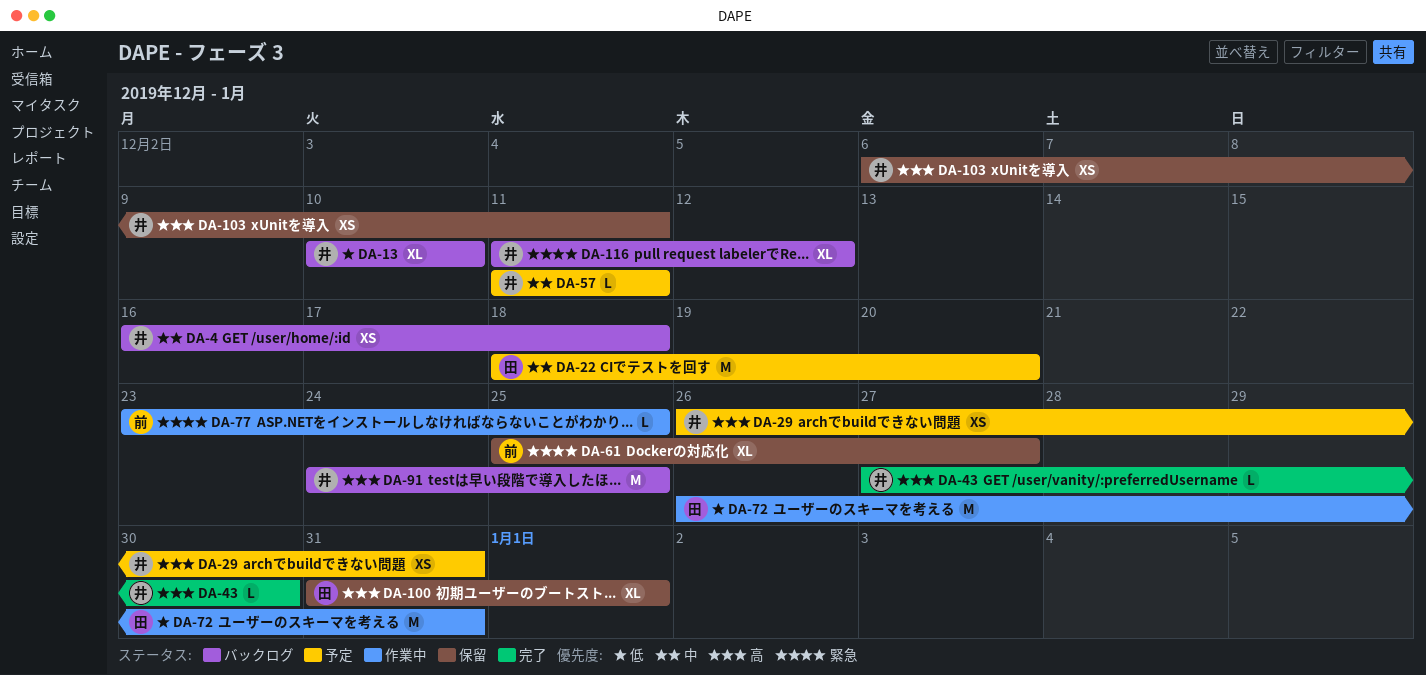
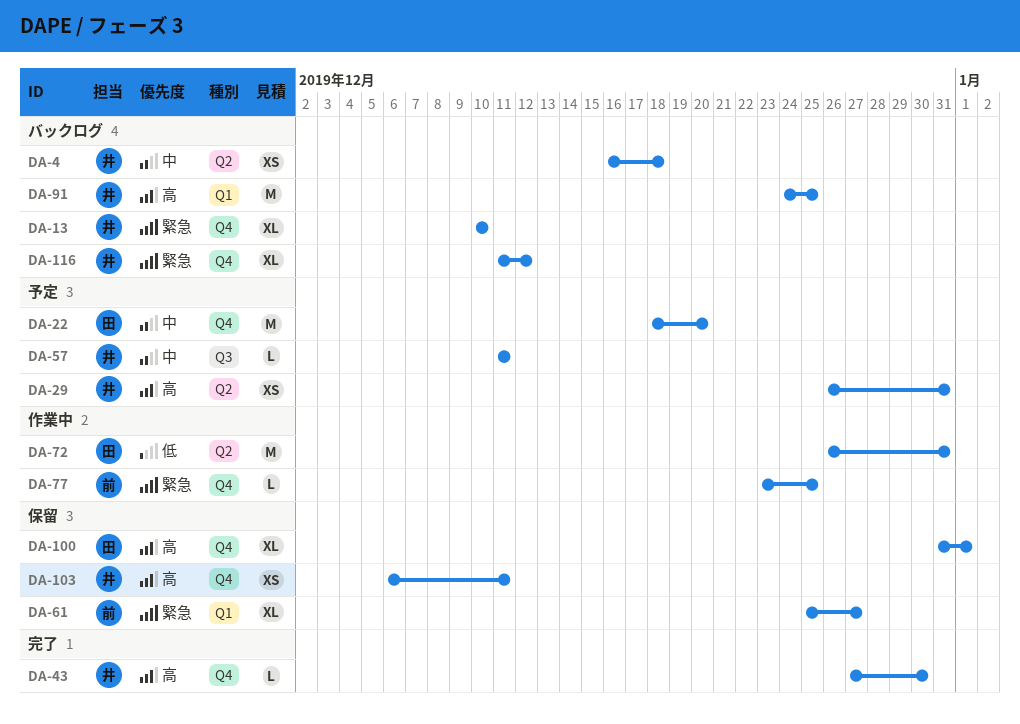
DA-13, priority: 低 -> 緊急

